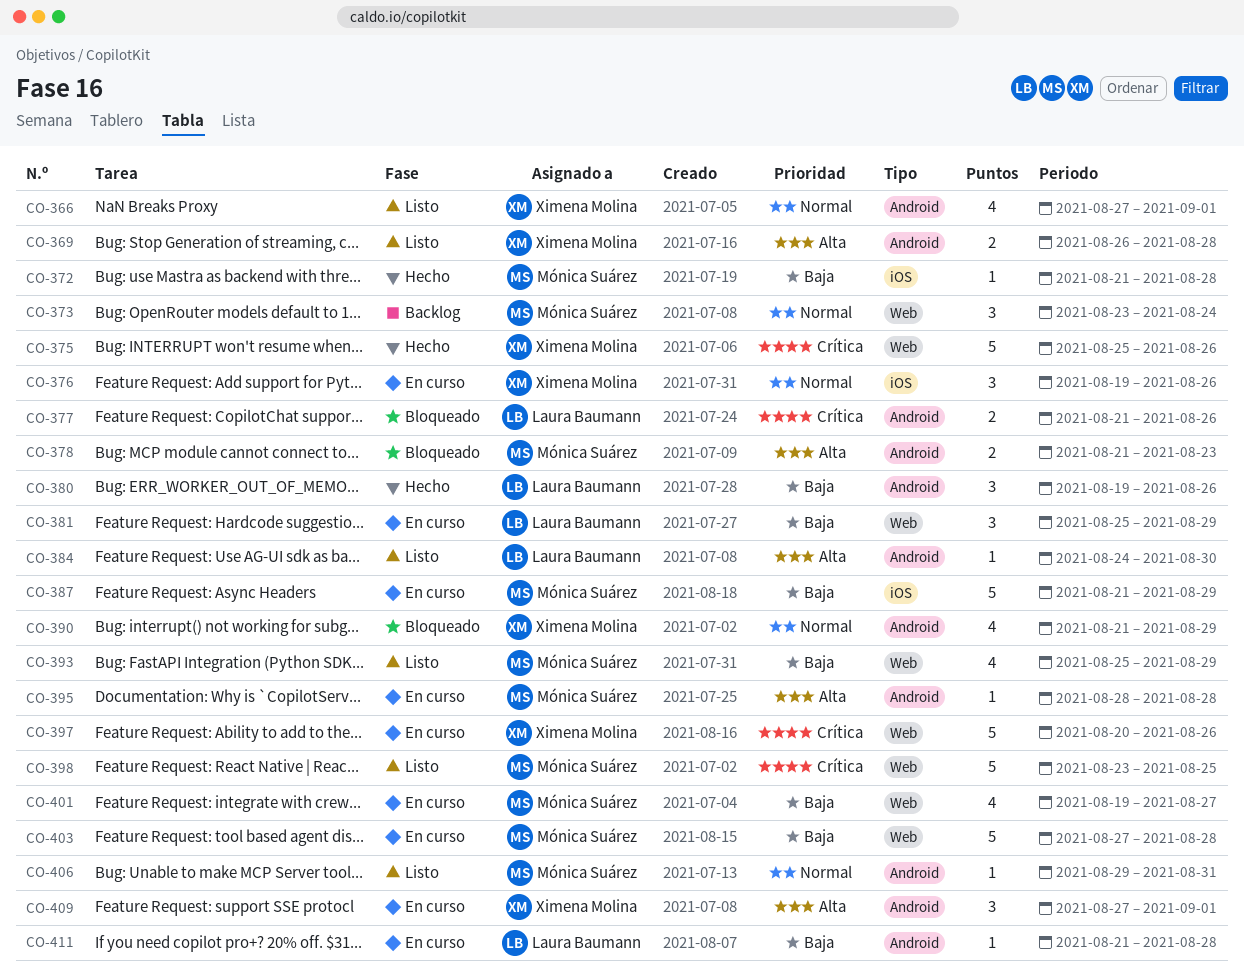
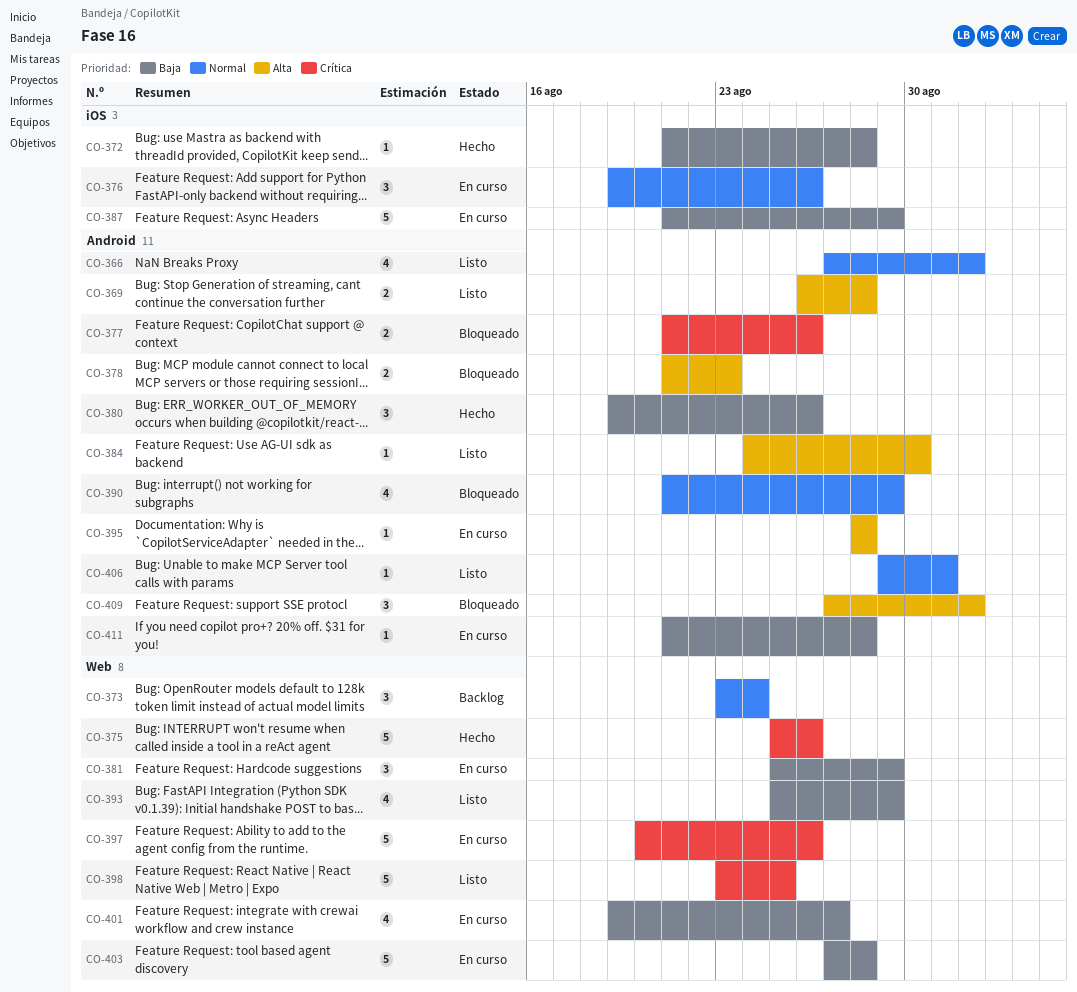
CO-409, status: En curso -> Bloqueado

